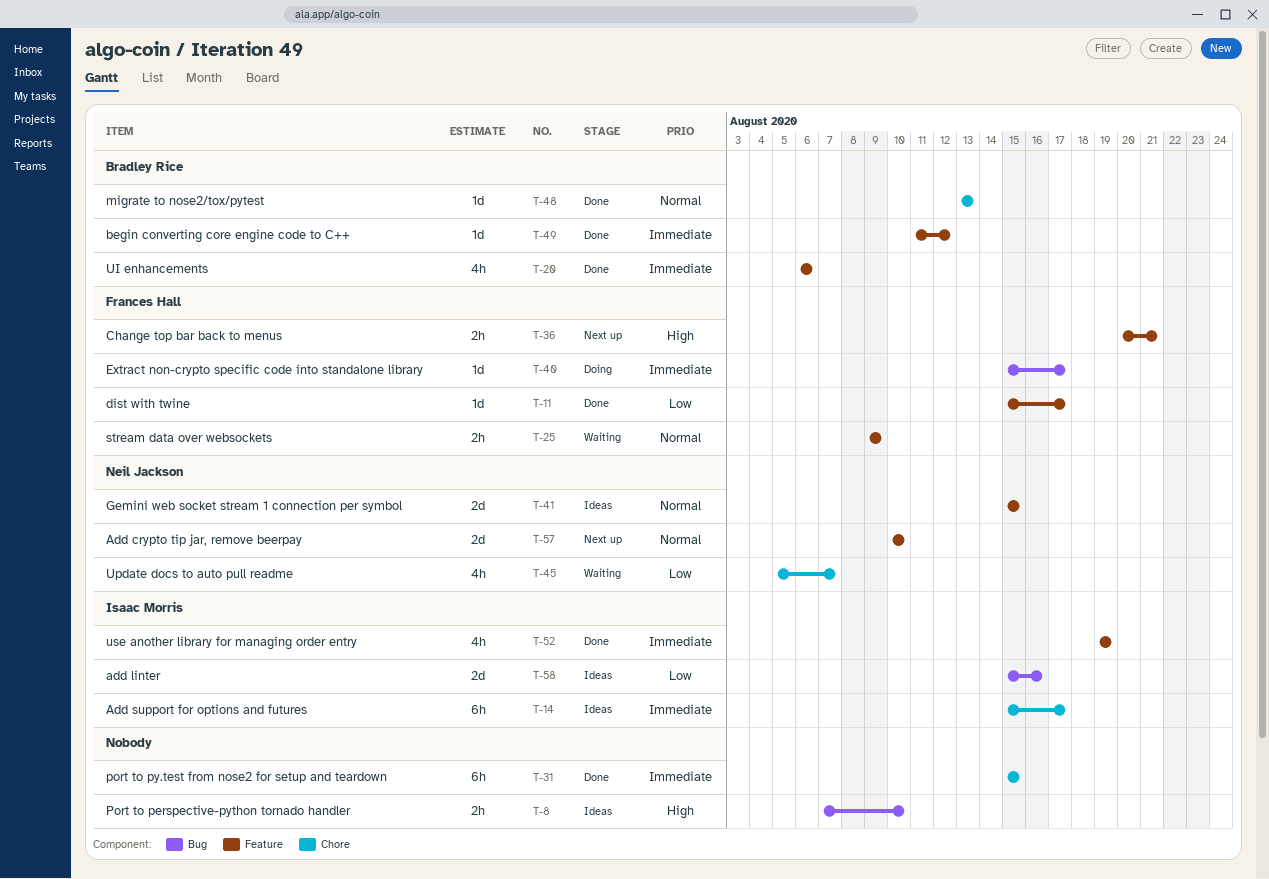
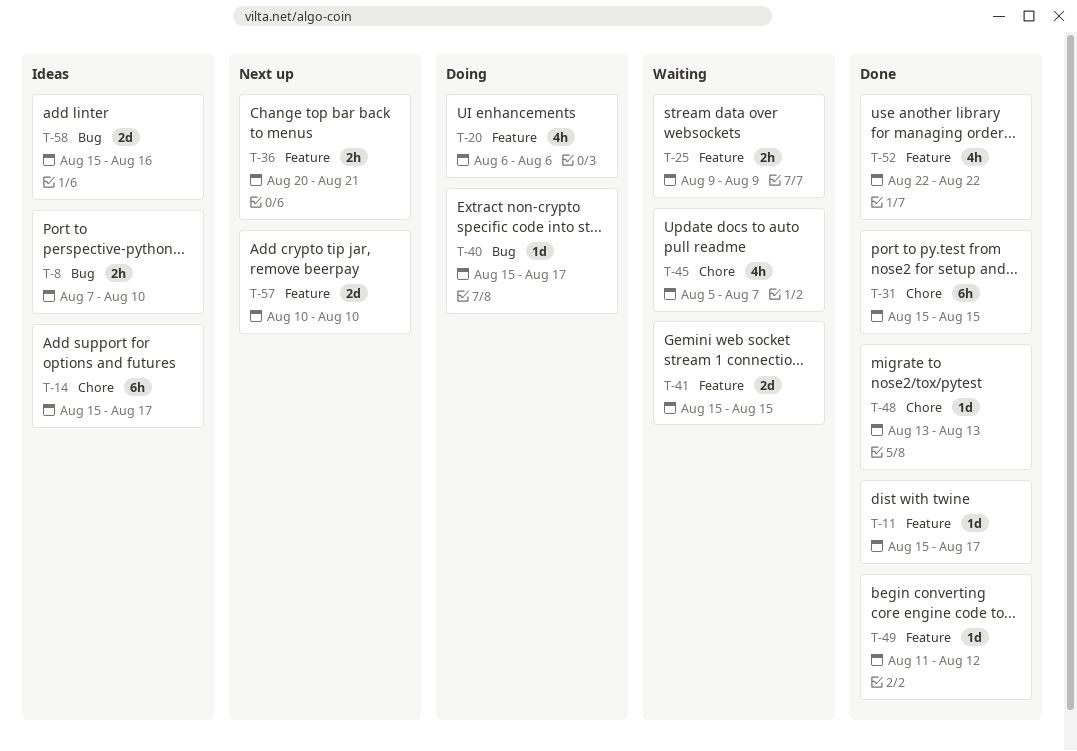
T-20, status: Done -> Doing
T-41, status: Ideas -> Waiting
T-52, start: Aug 19 -> Aug 22
T-52, due: Aug 19 -> Aug 22

